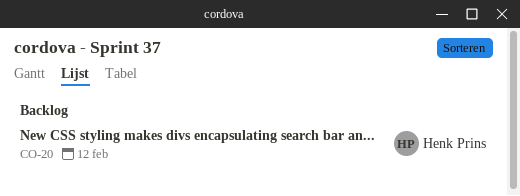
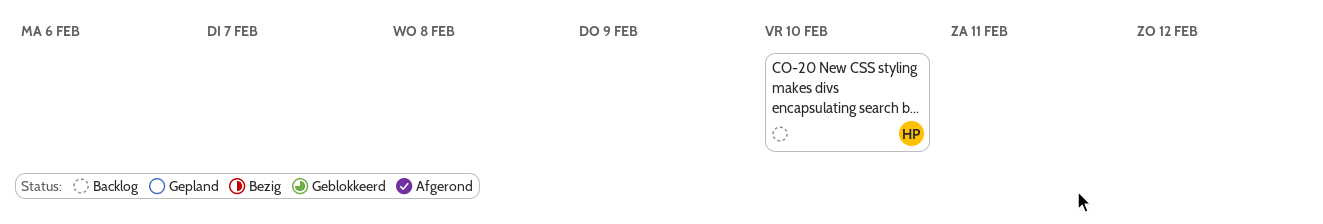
CO-20, due: Feb 12 -> Feb 10

